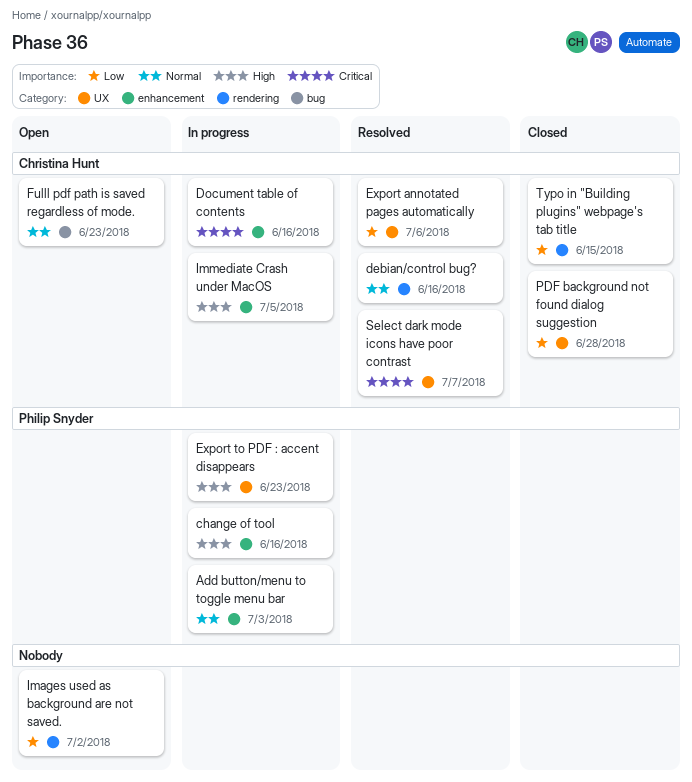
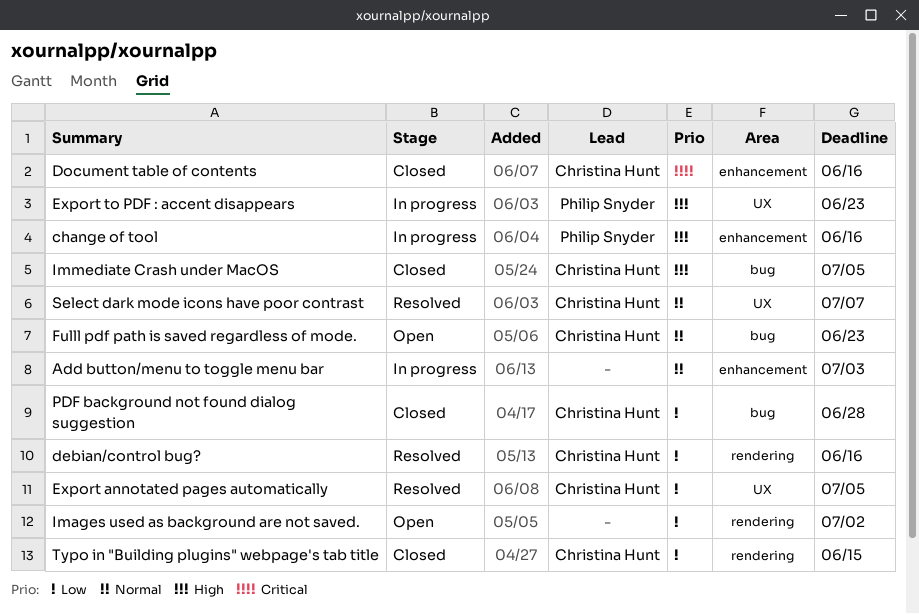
Add button/menu to toggle menu bar, owner: Philip Snyder -> none
debian/control bug?, priority: Normal -> Low
Document table of contents, status: In progress -> Closed
Export annotated pages automatically, due: Jul 6 -> Jul 5
Immediate Crash under MacOS, status: In progress -> Closed
Immediate Crash under MacOS, label: enhancement -> bug
PDF background not found dialog suggestion, label: UX -> bug
Select dark mode icons have poor contrast, priority: Critical -> Normal

